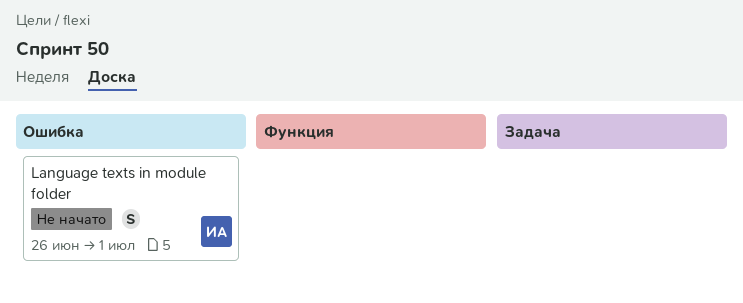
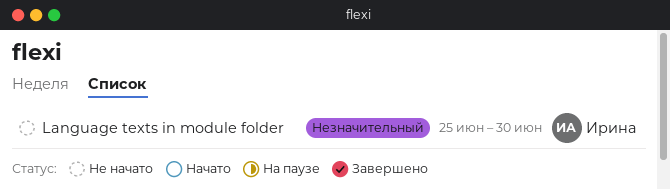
Language texts in module folder, start: Jun 26 -> Jun 25
Language texts in module folder, due: Jul 1 -> Jun 30

